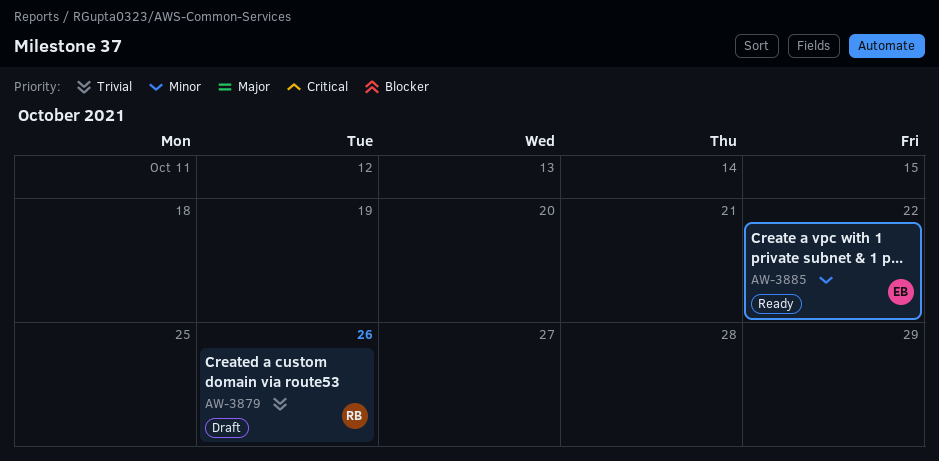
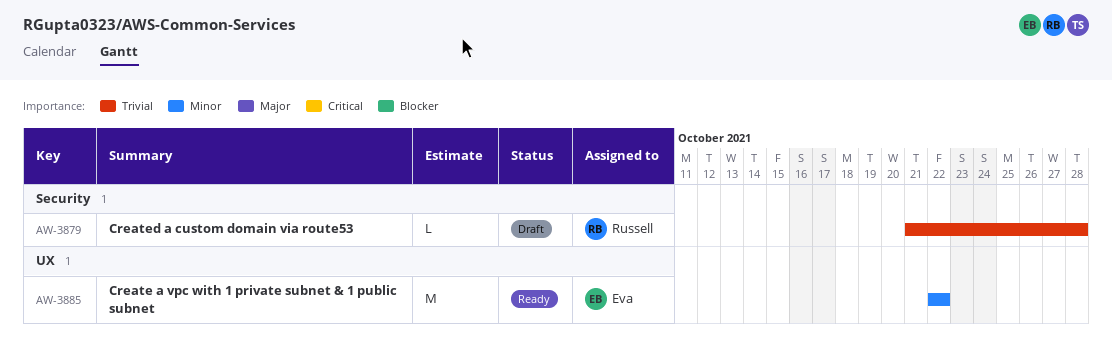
AW-3879, due: Oct 26 -> Oct 28

